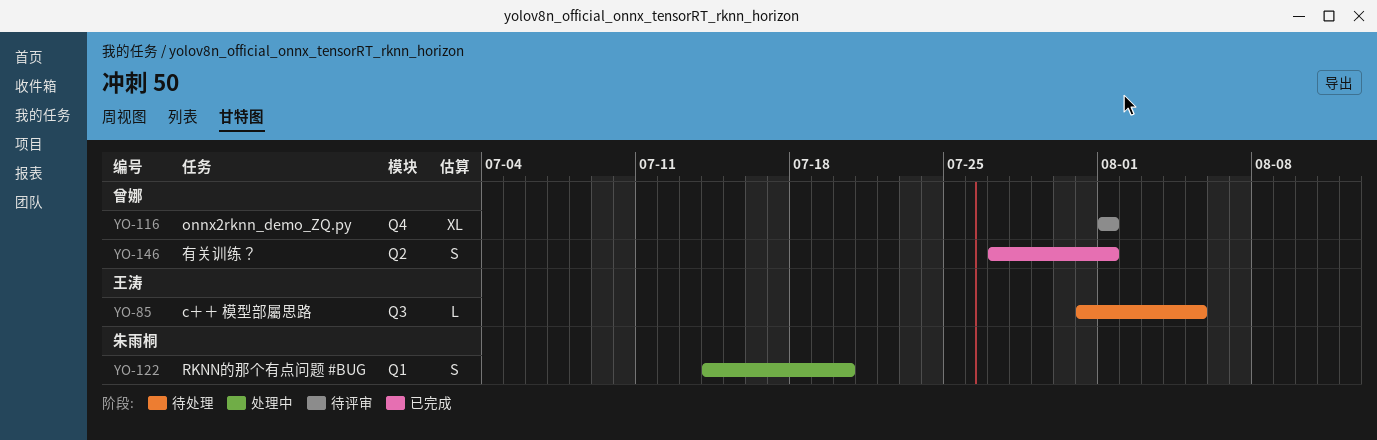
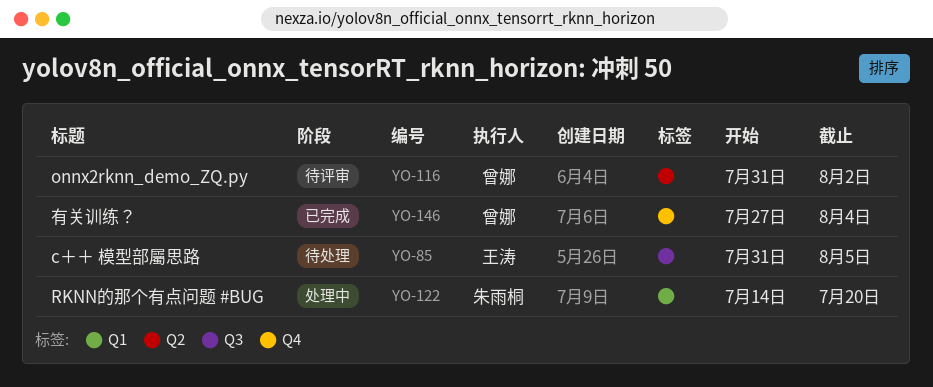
YO-116, label: Q4 -> Q2
YO-116, start: Aug 1 -> Jul 31
YO-116, due: Aug 1 -> Aug 2
YO-146, label: Q2 -> Q4
YO-146, due: Aug 1 -> Aug 4

